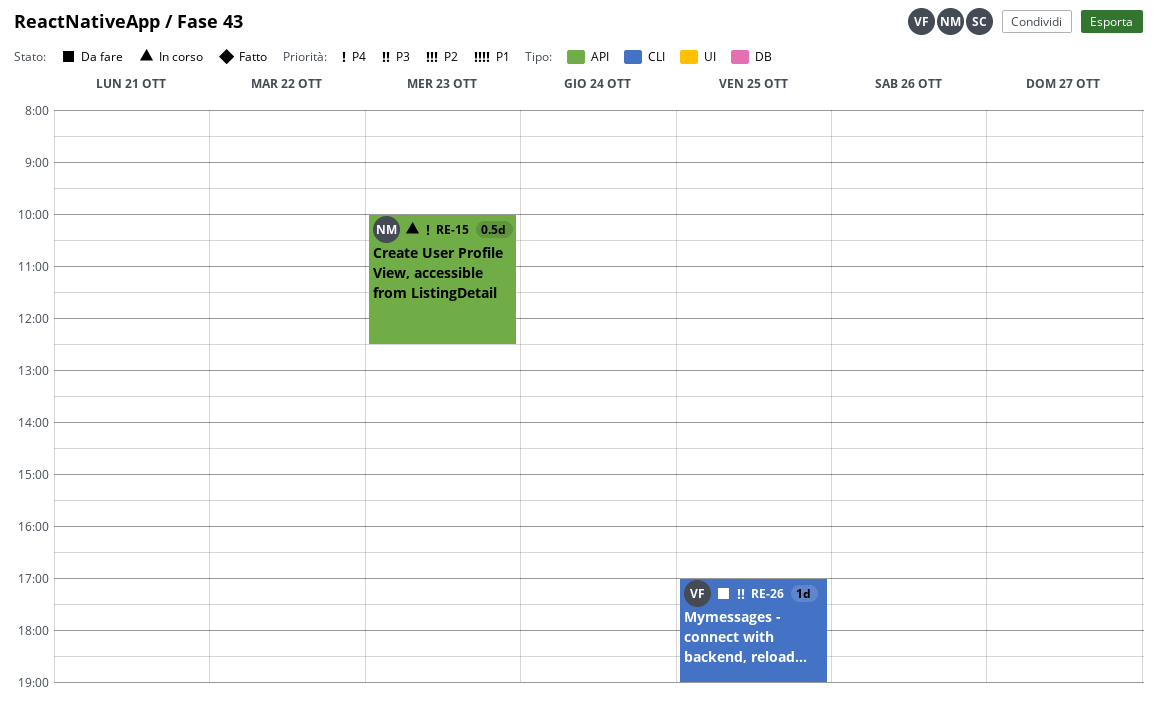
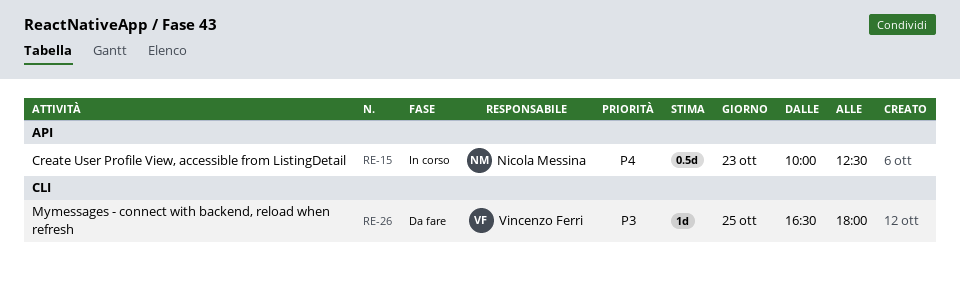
RE-26, begins: 17:00 -> 16:30
RE-26, ends: 19:00 -> 18:00

